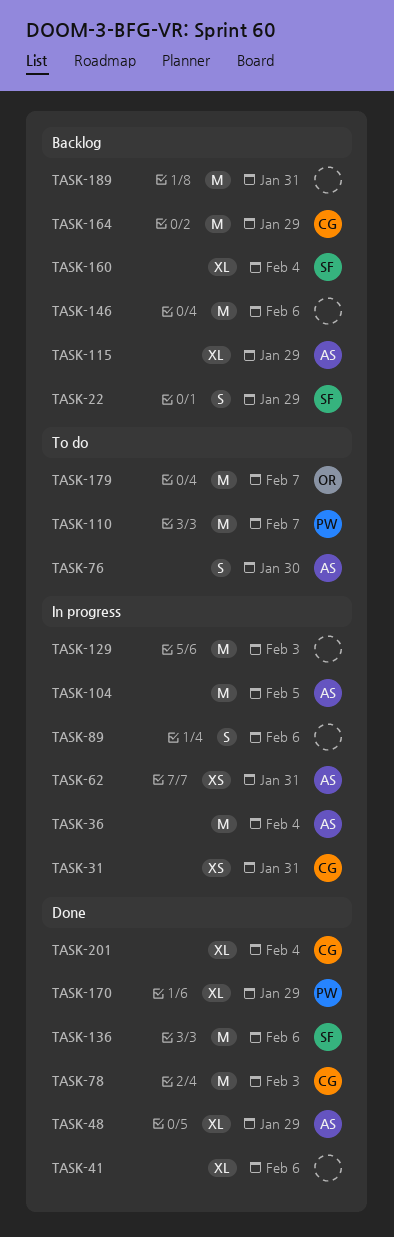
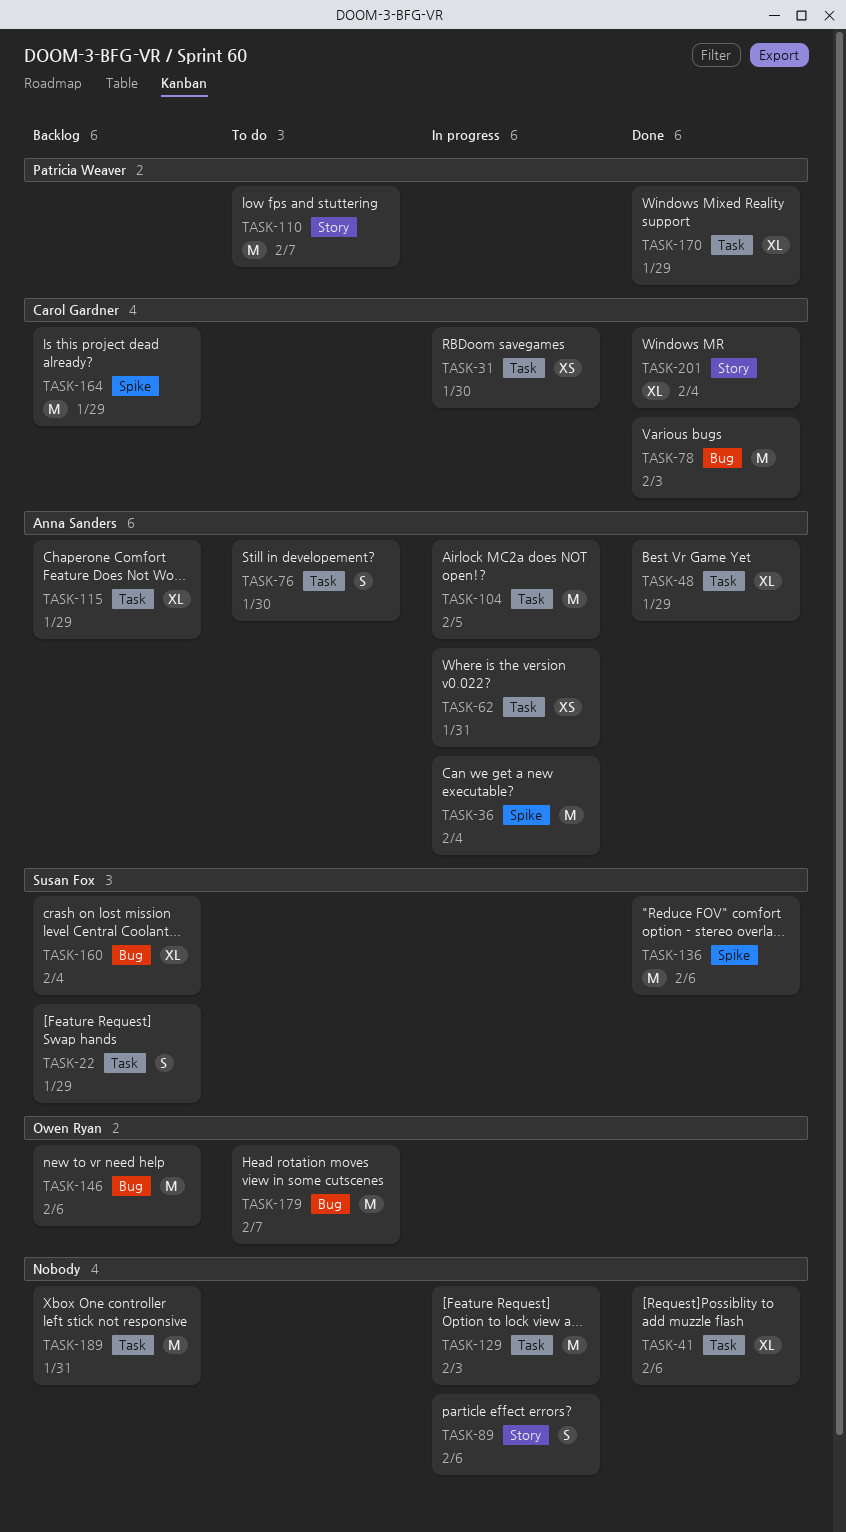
TASK-31, due: Jan 31 -> Jan 30
TASK-146, owner: none -> Owen Ryan

